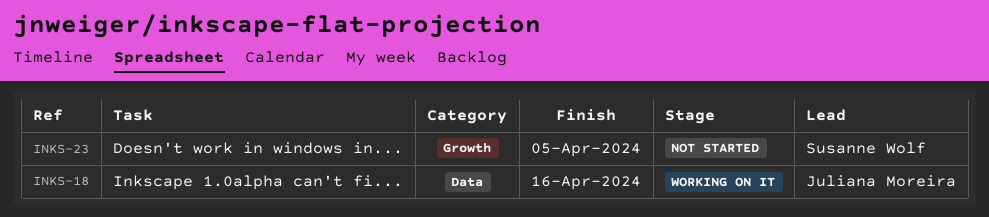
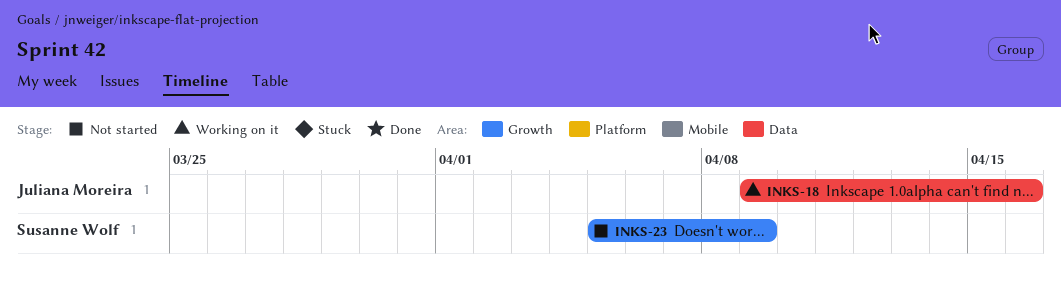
INKS-23, due: Apr 5 -> Apr 9

